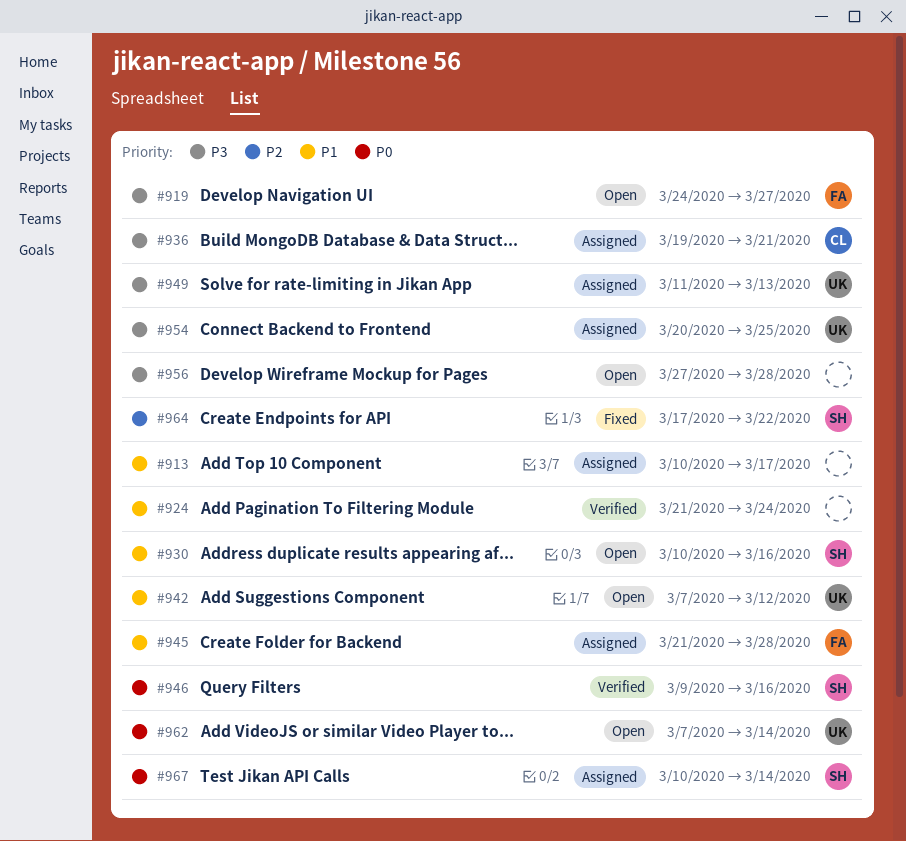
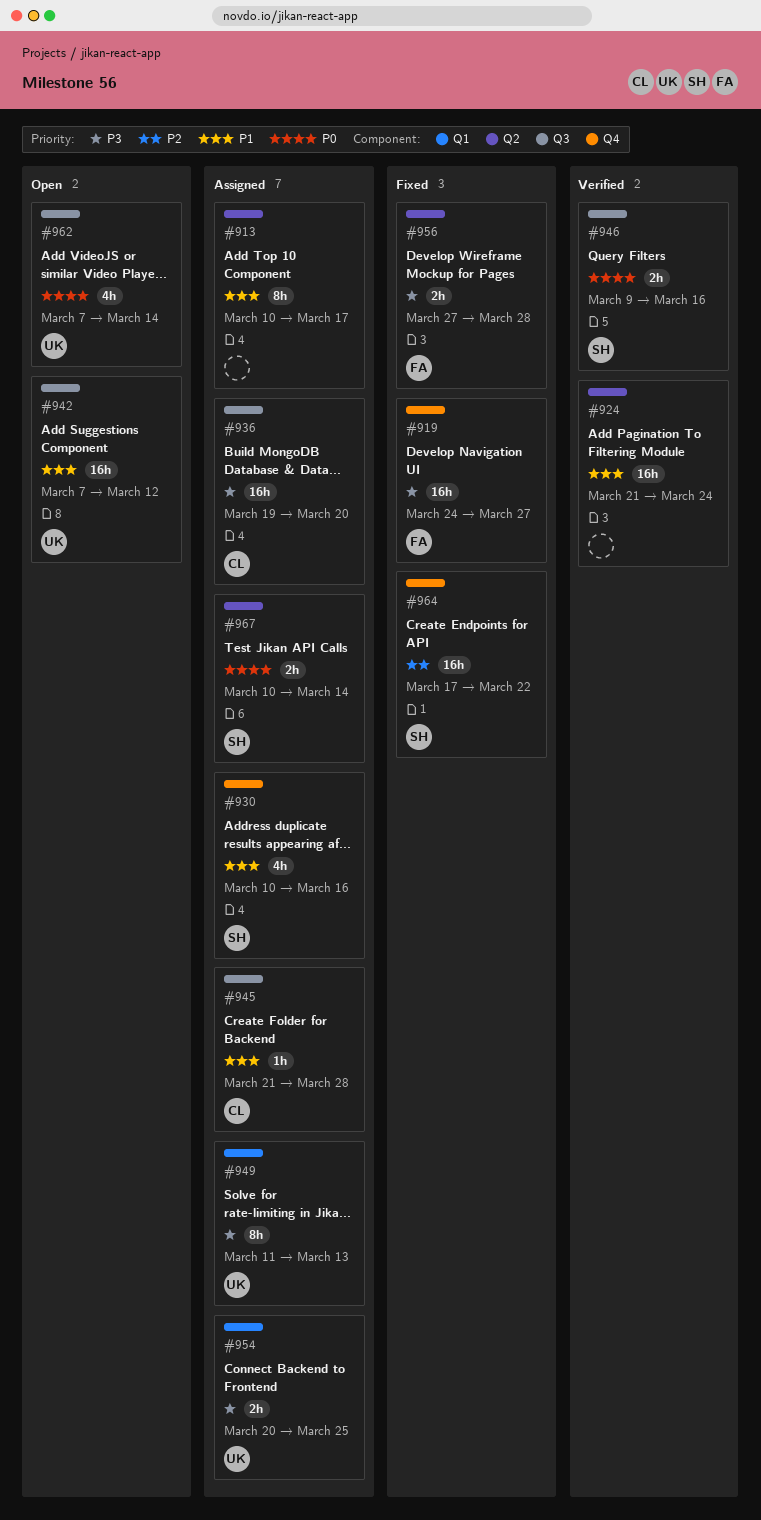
#919, status: Open -> Fixed
#930, status: Open -> Assigned
#936, due: Mar 21 -> Mar 20
#945, owner: FA -> CL
#956, status: Open -> Fixed
#956, owner: none -> FA

